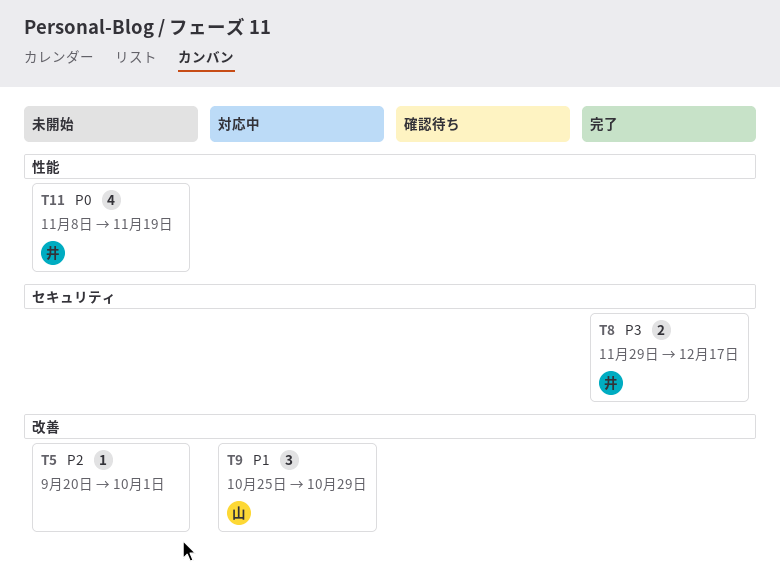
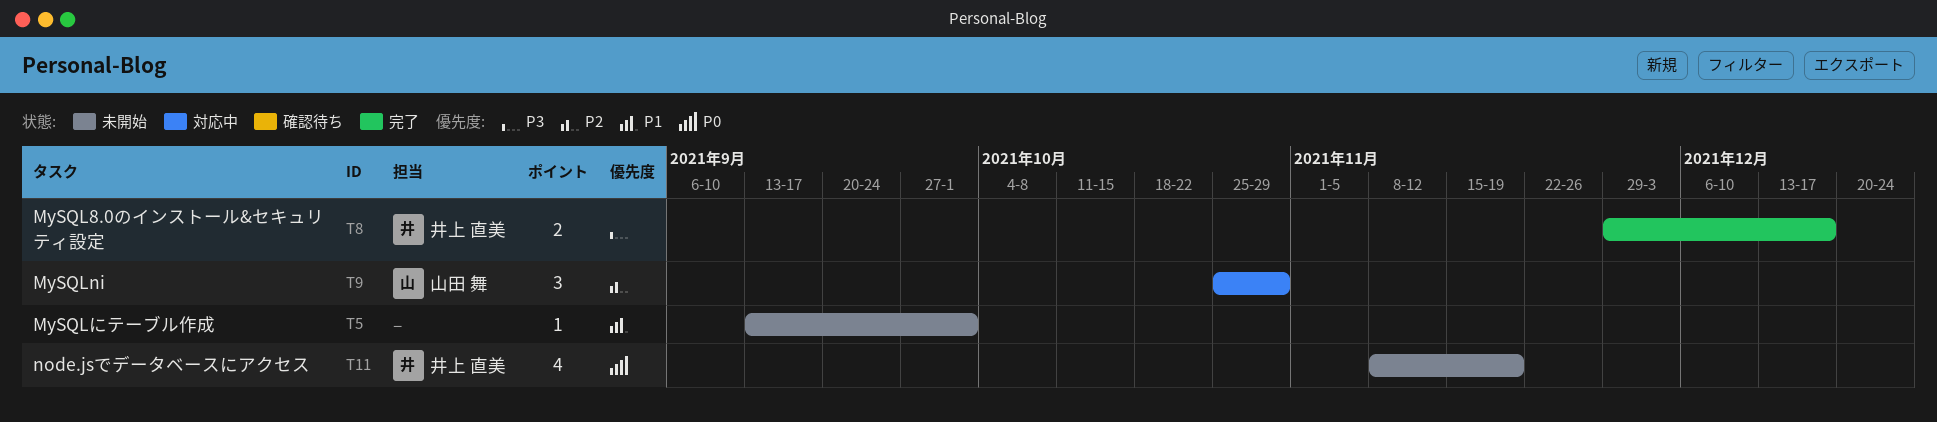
T5, priority: P2 -> P1
T5, start: Sep 20 -> Sep 13
T9, priority: P1 -> P2

